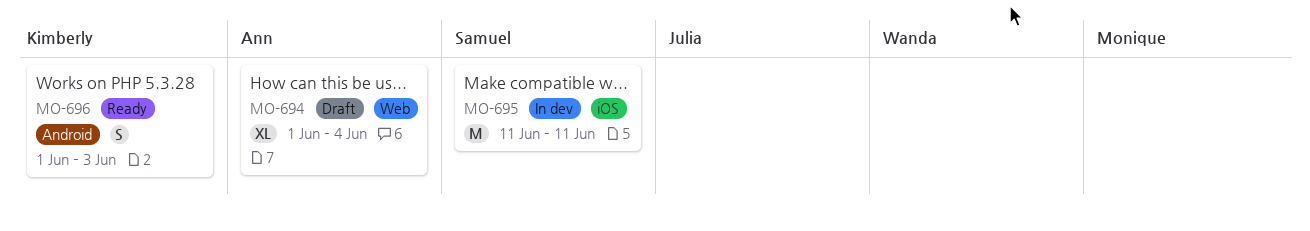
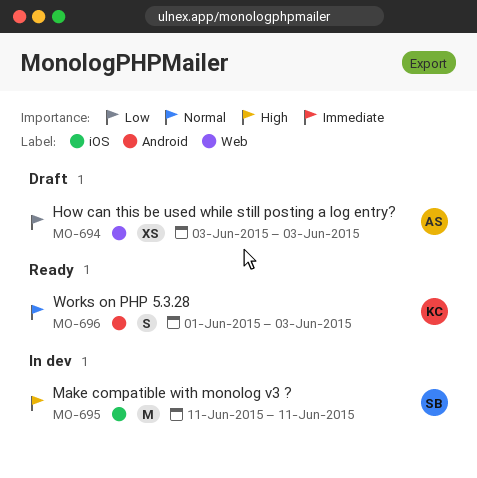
MO-694, estimate: XL -> XS
MO-694, start: Jun 1 -> Jun 3
MO-694, due: Jun 4 -> Jun 3

